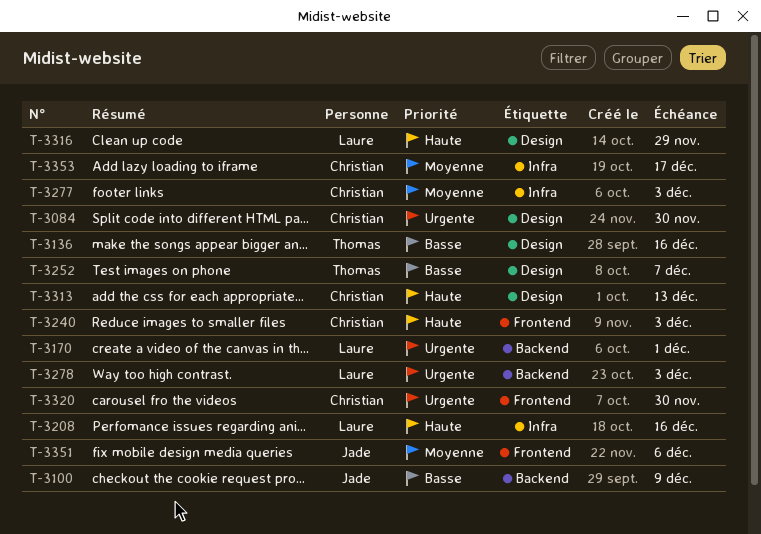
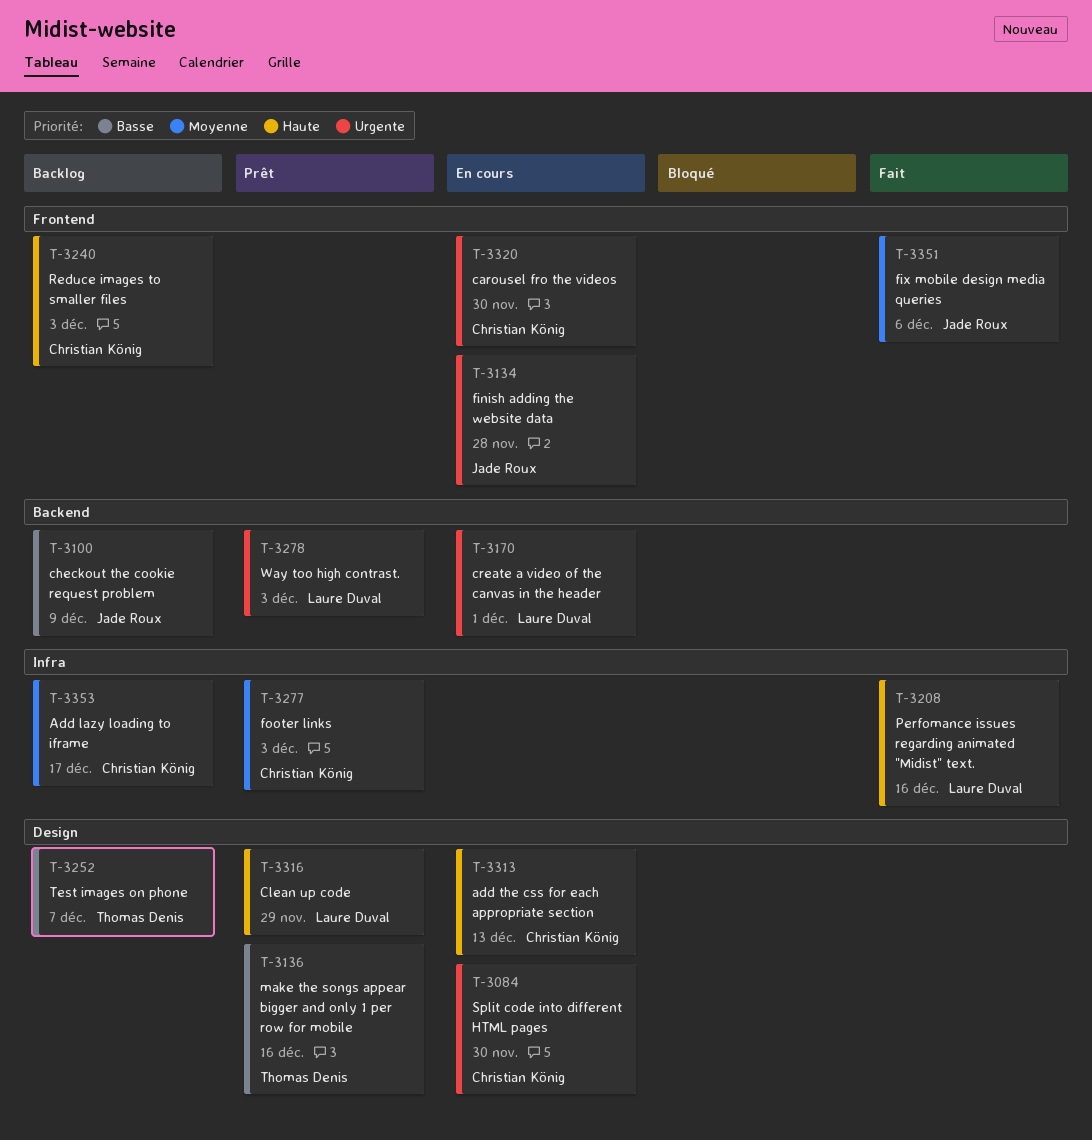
T-3134: none -> present

